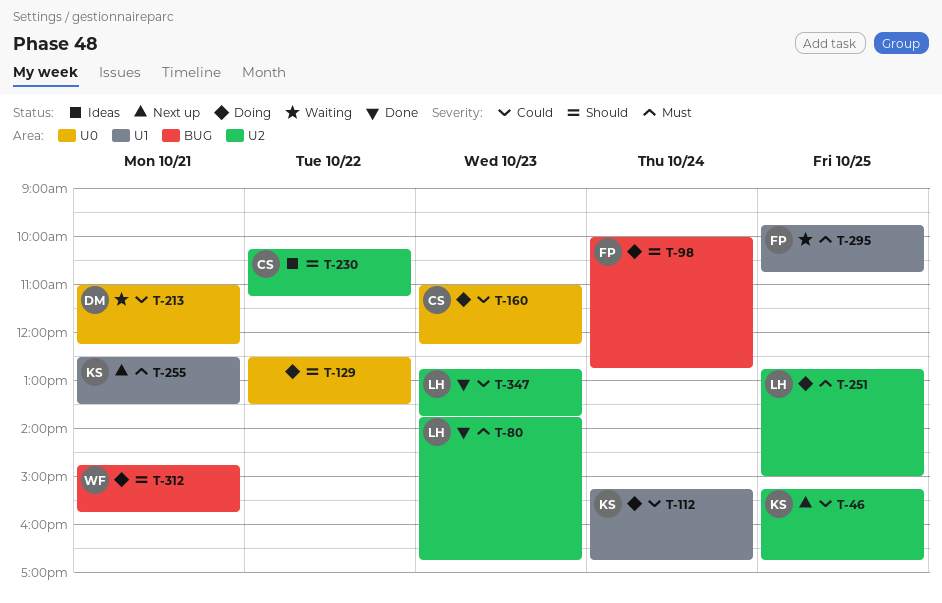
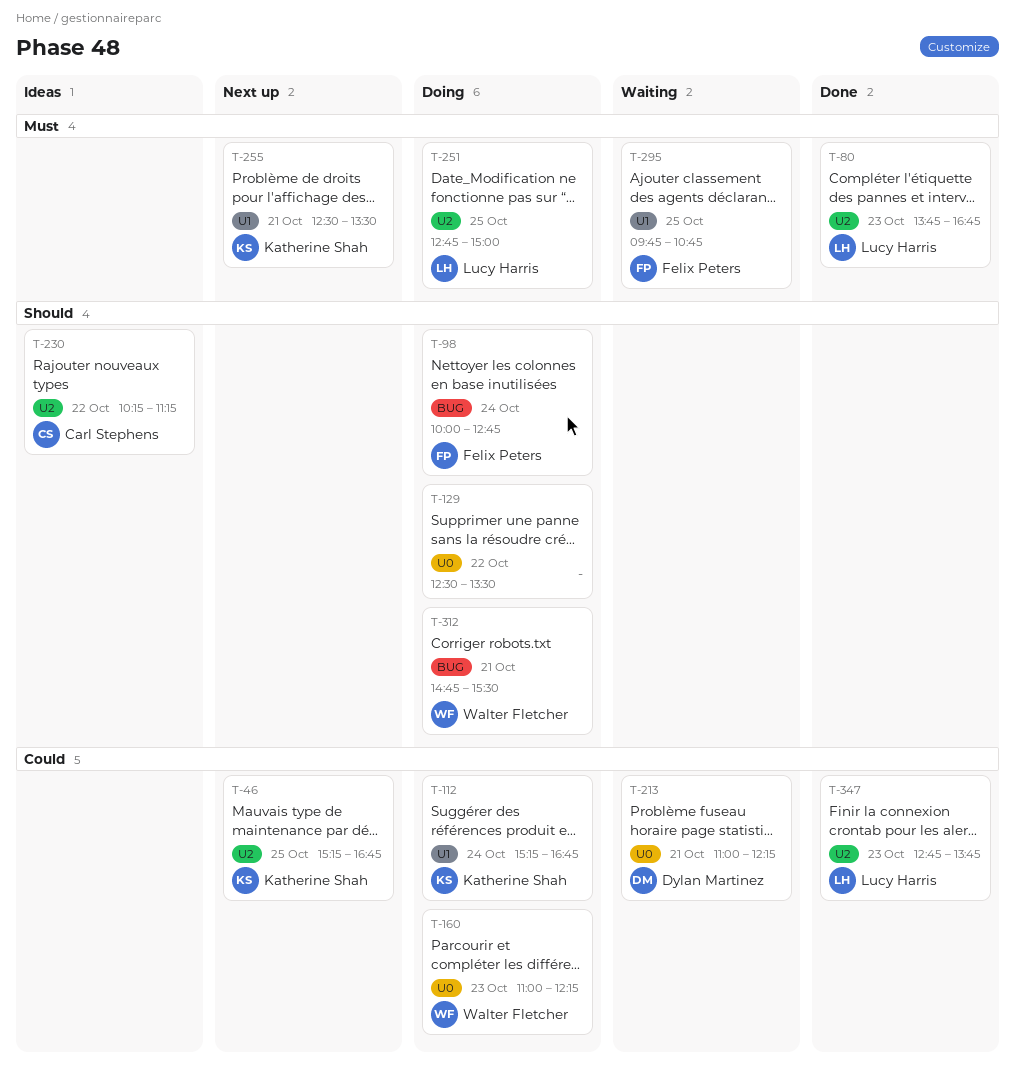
T-160, owner: Carl Stephens -> Walter Fletcher
T-312, ends: 15:45 -> 15:30

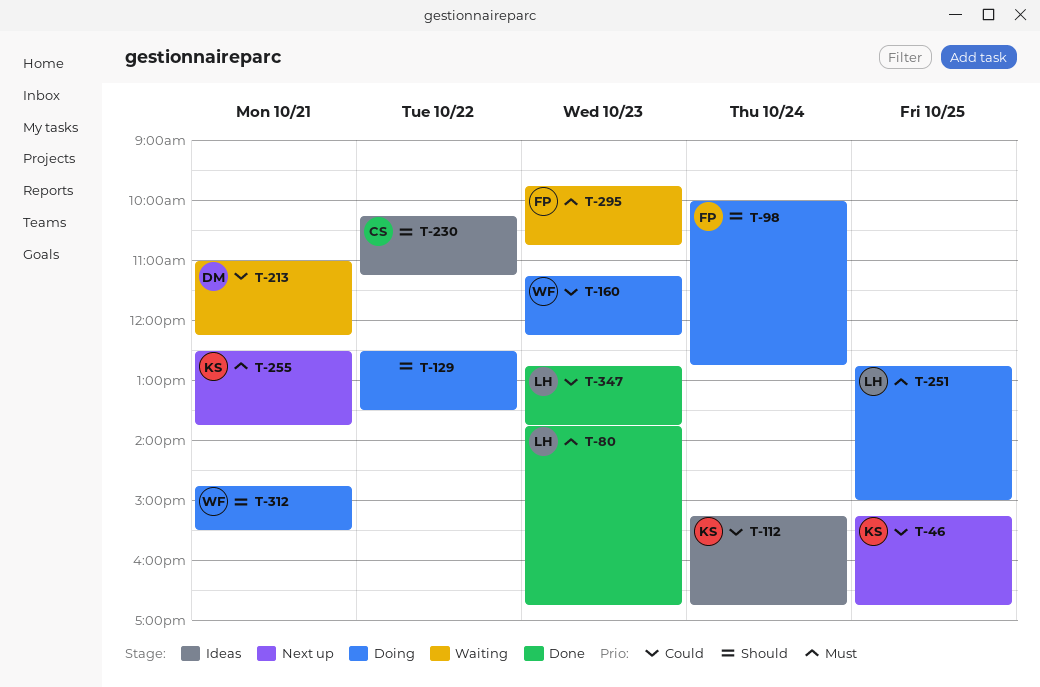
T-112, status: Doing -> Ideas
T-160, begins: 11:00 -> 11:15
T-255, ends: 13:30 -> 13:45
T-295, day: Oct 25 -> Oct 23

